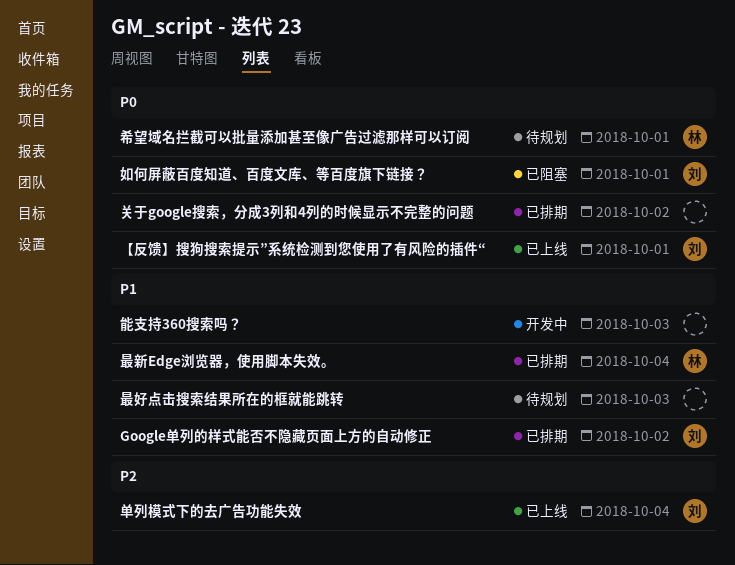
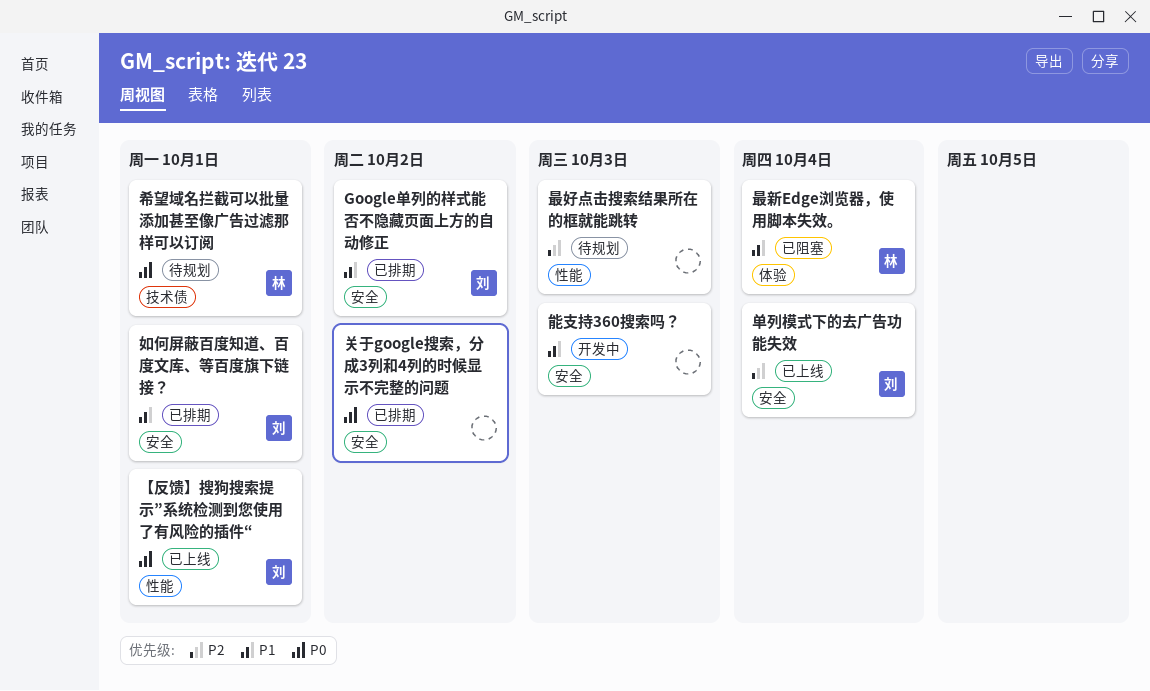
如何屏蔽百度知道、百度文库、等百度旗下链接？, status: 已阻塞 -> 已排期
如何屏蔽百度知道、百度文库、等百度旗下链接？, priority: P0 -> P1
最好点击搜索结果所在的框就能跳转, priority: P1 -> P2
最新Edge浏览器，使用脚本失效。, status: 已排期 -> 已阻塞

